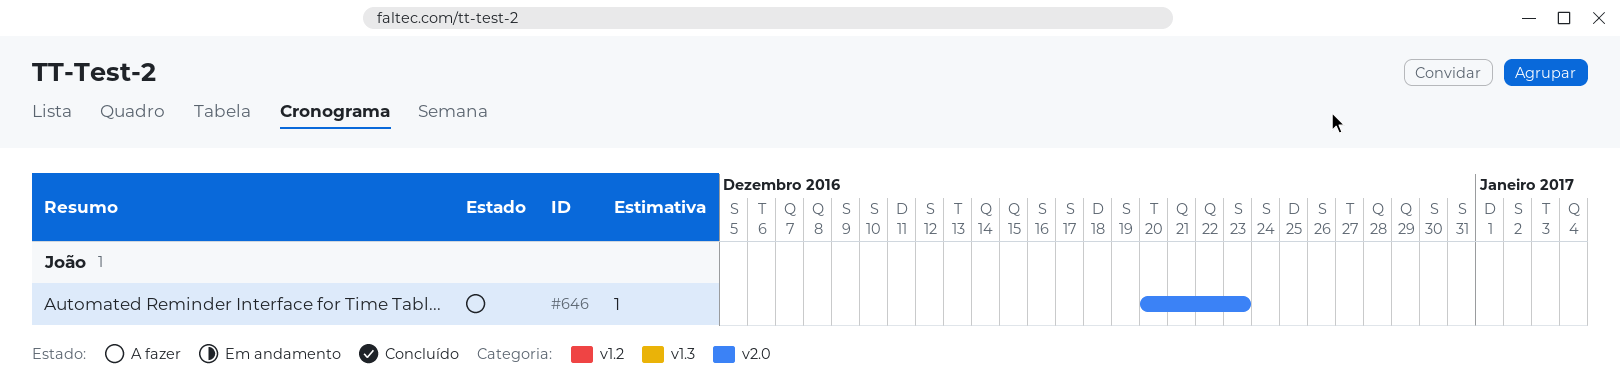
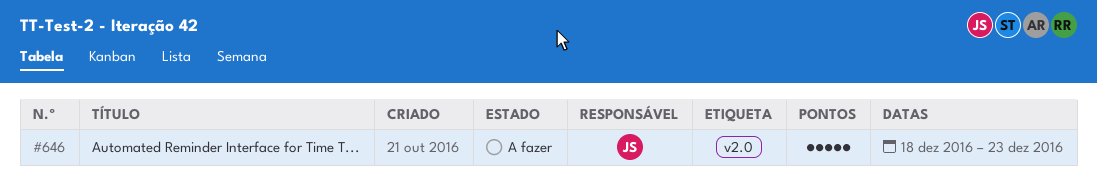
#646, estimate: 1 -> 5
#646, start: Dec 20 -> Dec 18

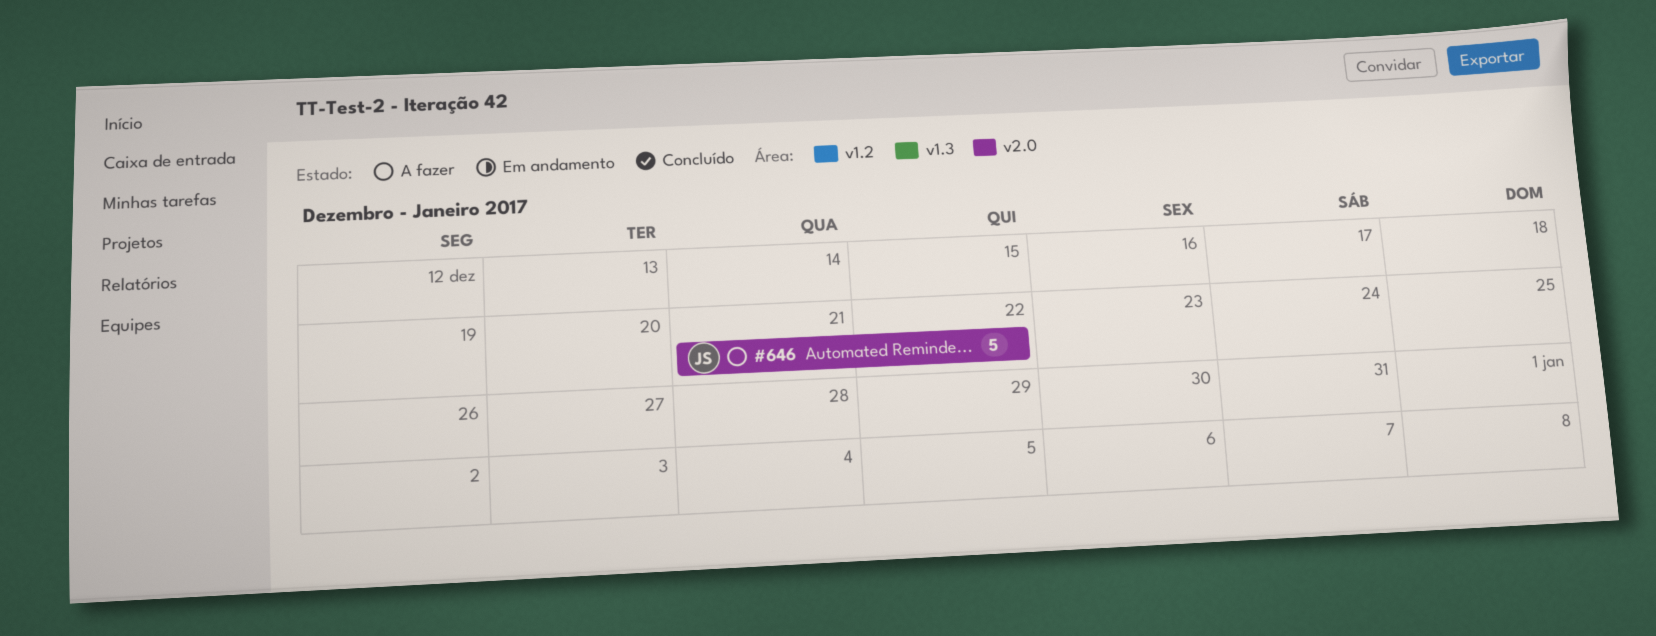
#646, start: Dec 18 -> Dec 21
#646, due: Dec 23 -> Dec 22

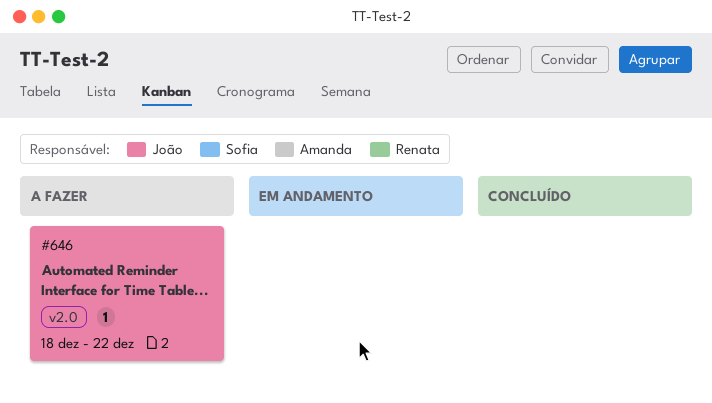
#646, estimate: 5 -> 1
#646, start: Dec 21 -> Dec 18

